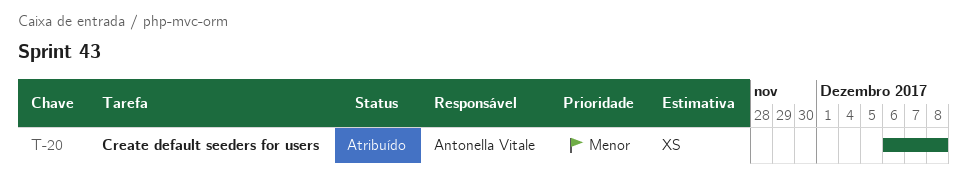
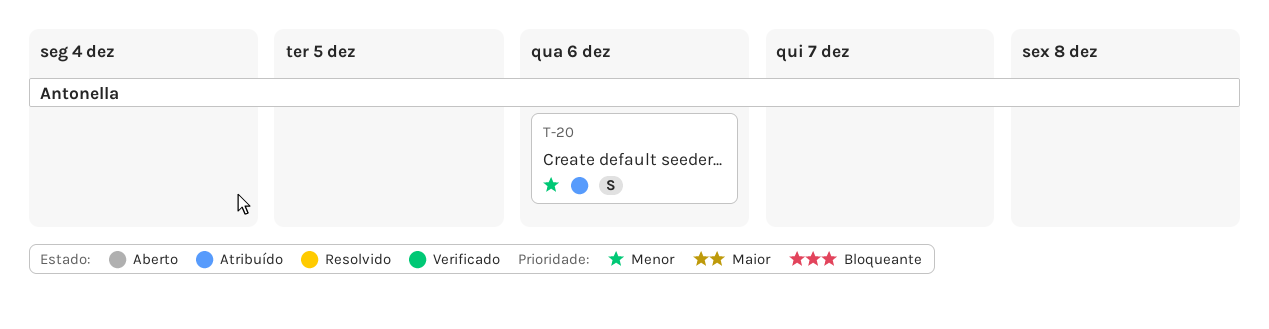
T-20, estimate: XS -> S
T-20, due: Dec 8 -> Dec 6

